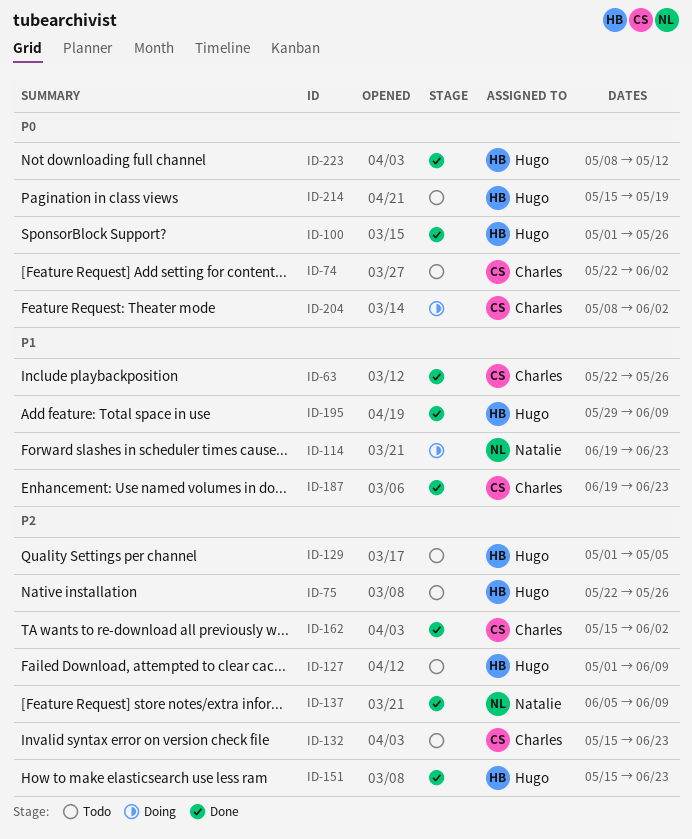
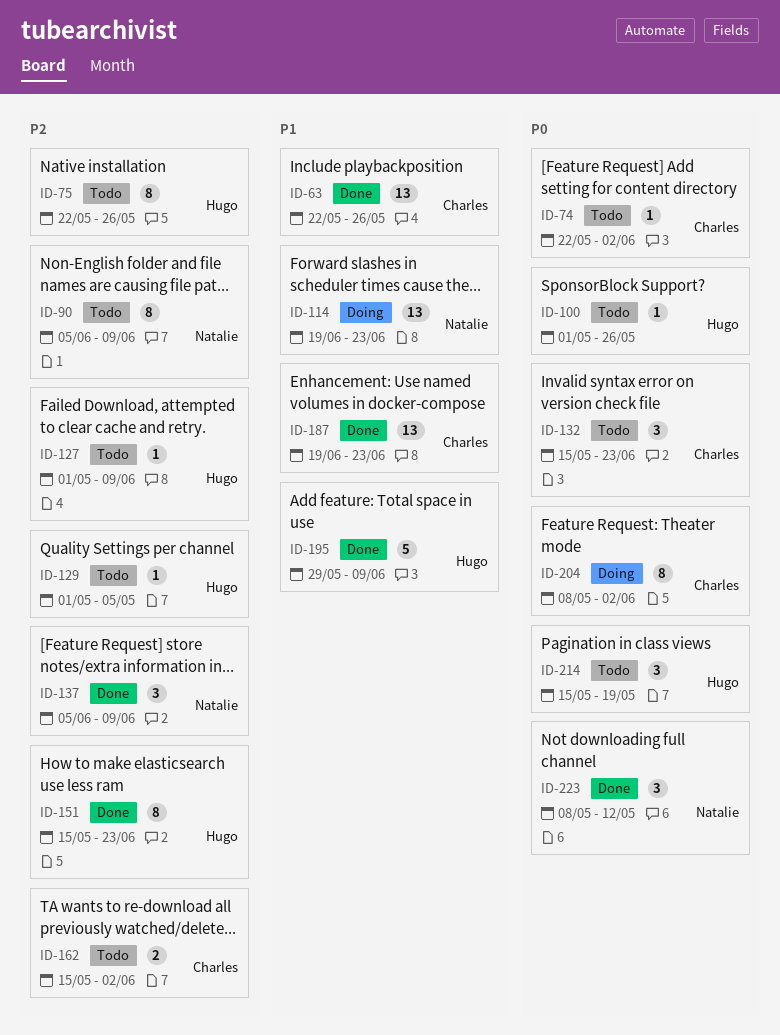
ID-90: none -> present
ID-100, status: Done -> Todo
ID-132, priority: P2 -> P0
ID-162, status: Done -> Todo
ID-223, owner: Hugo -> Natalie

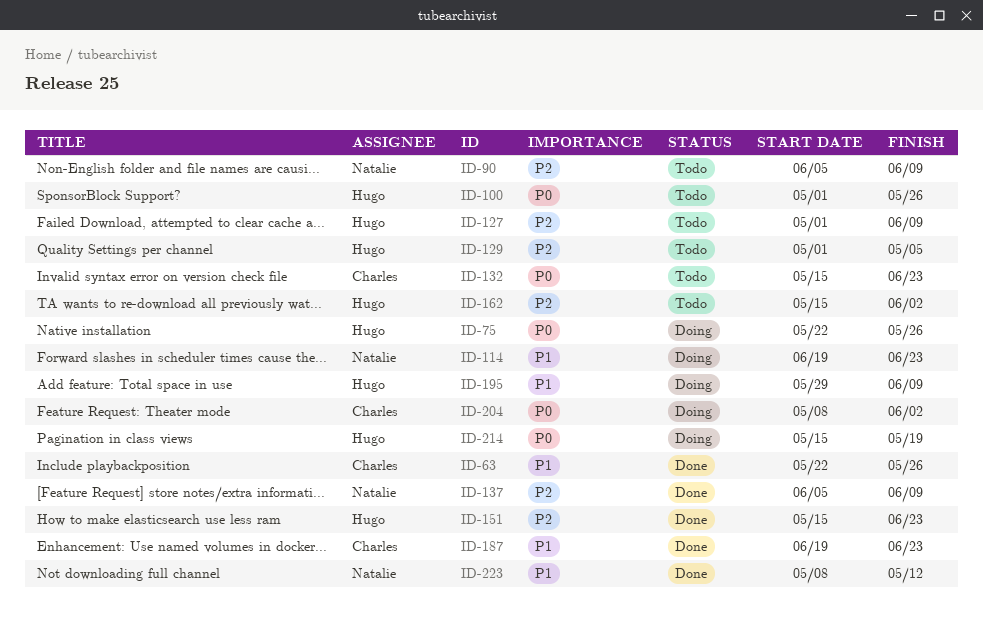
ID-74: present -> none
ID-75, status: Todo -> Doing
ID-75, priority: P2 -> P0
ID-162, owner: Charles -> Hugo
ID-195, status: Done -> Doing
ID-214, status: Todo -> Doing
ID-223, priority: P0 -> P1

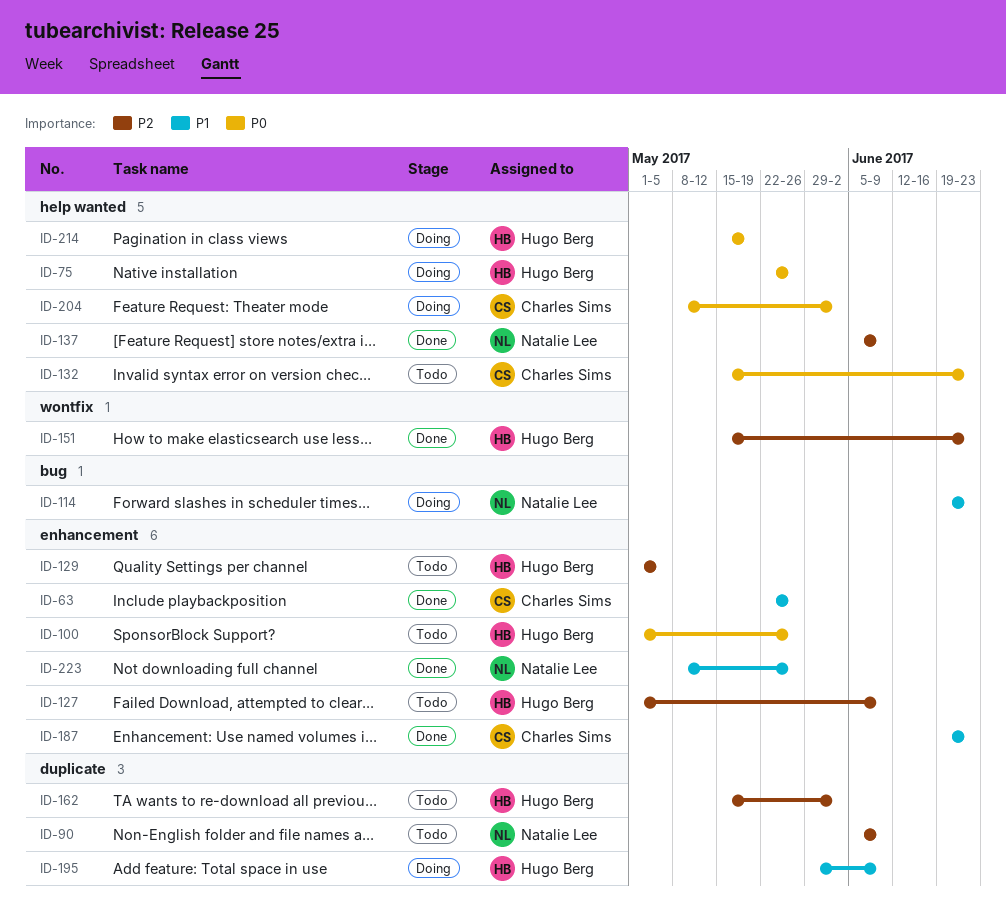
ID-223, due: May 12 -> May 26

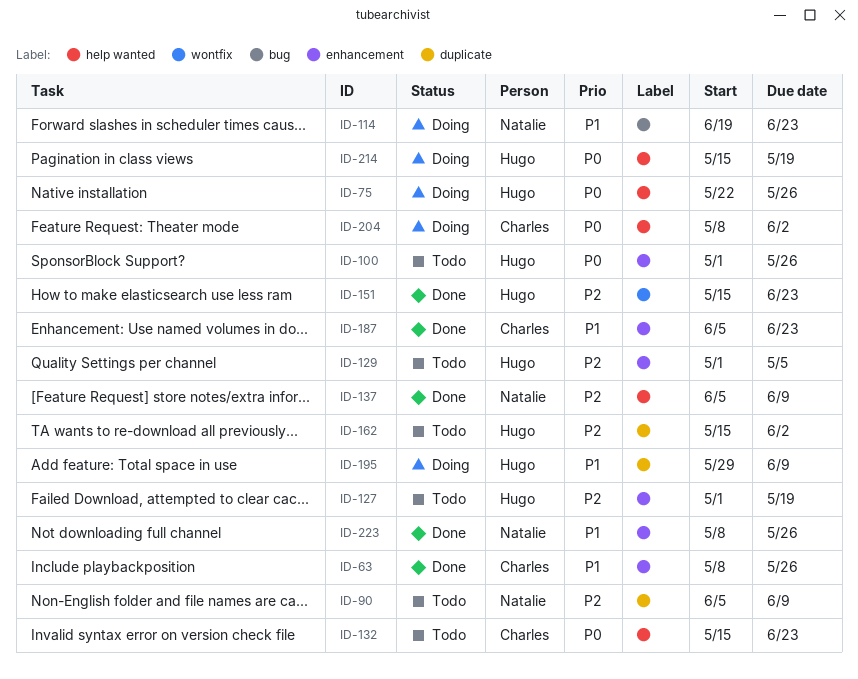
ID-63, start: May 22 -> May 8
ID-127, due: Jun 9 -> May 19
ID-187, start: Jun 19 -> Jun 5

